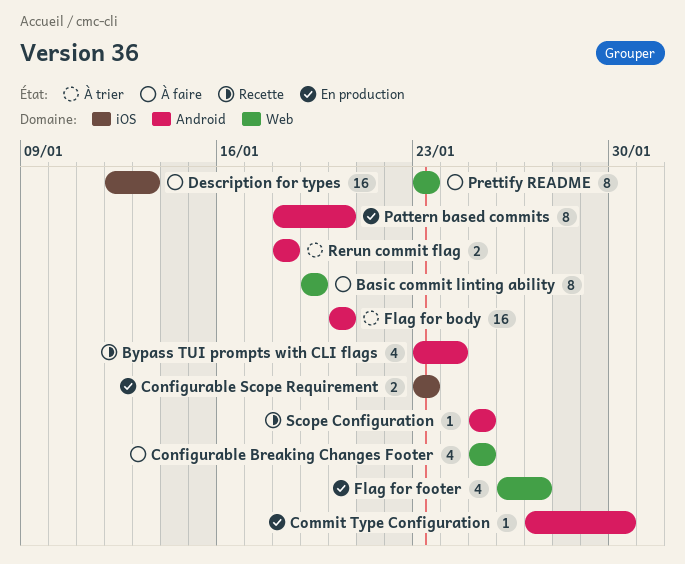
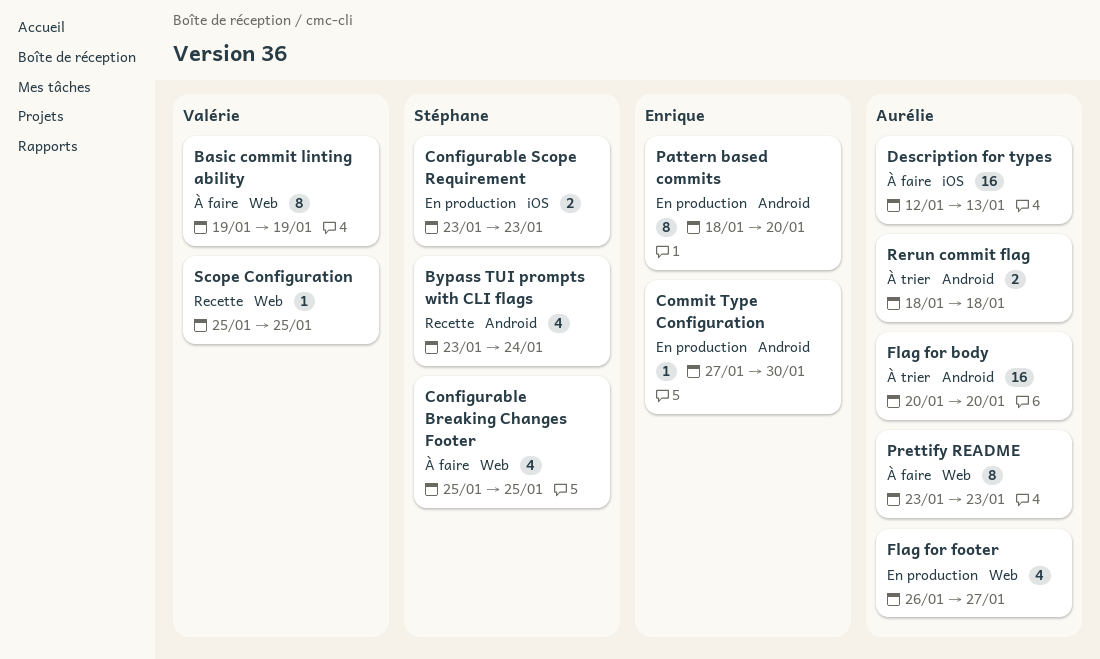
Scope Configuration, label: Android -> Web

